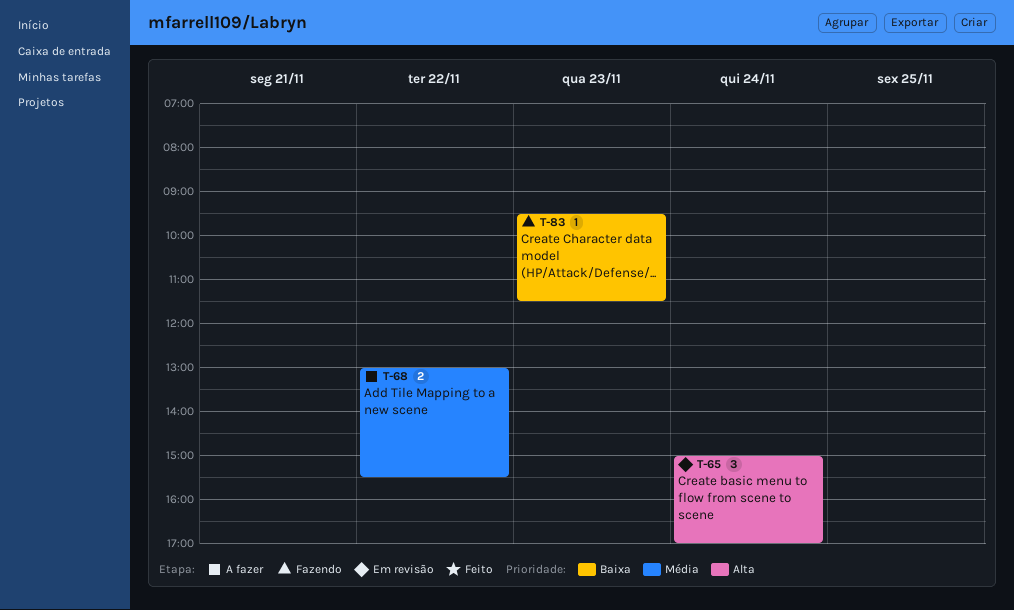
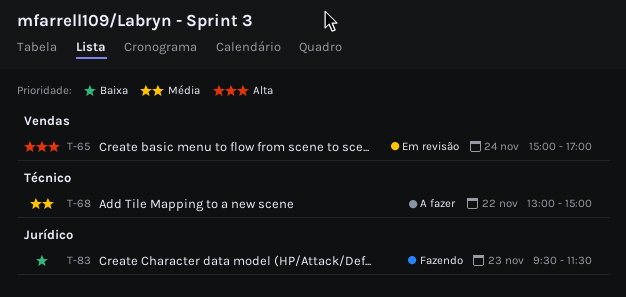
T-68, ends: 15:30 -> 15:00

